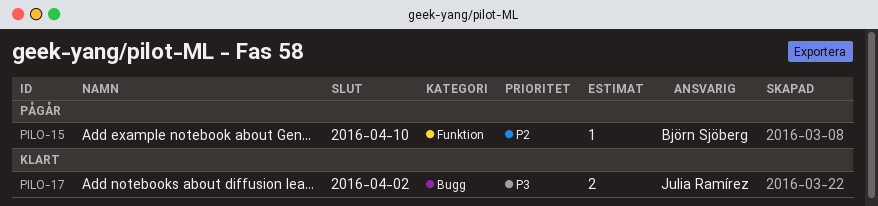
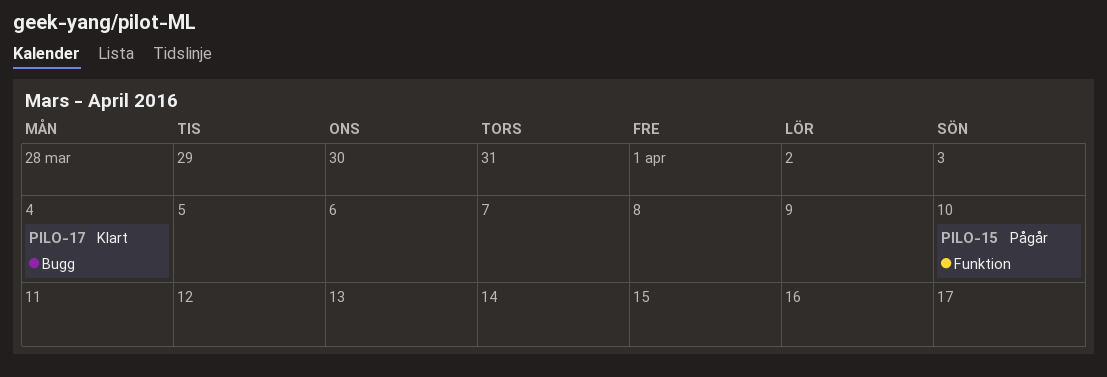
PILO-17, due: Apr 2 -> Apr 4

